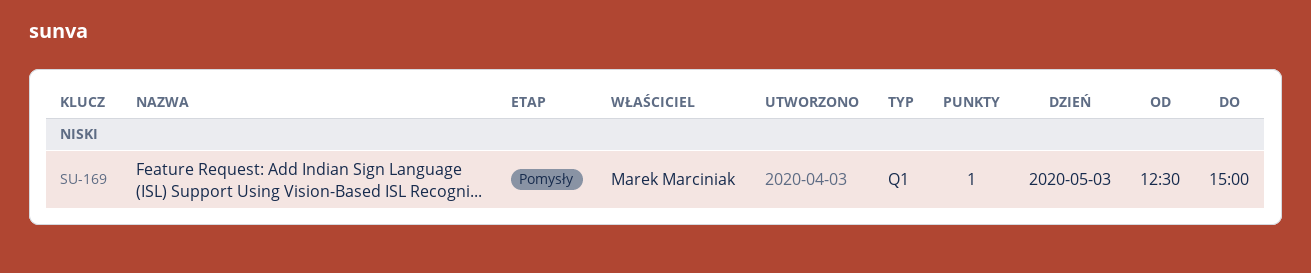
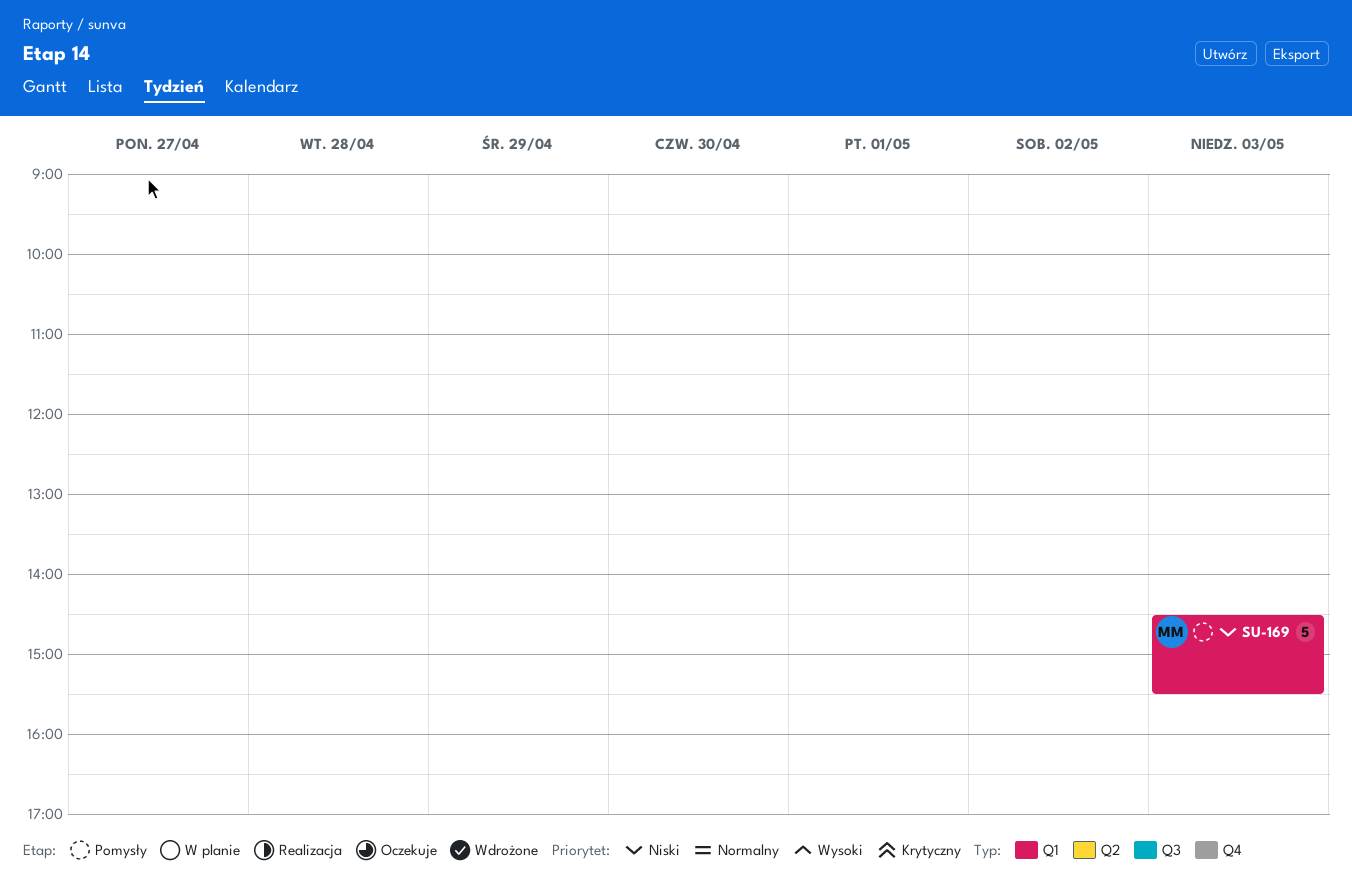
SU-169, estimate: 1 -> 5
SU-169, begins: 12:30 -> 14:30
SU-169, ends: 15:00 -> 15:30

